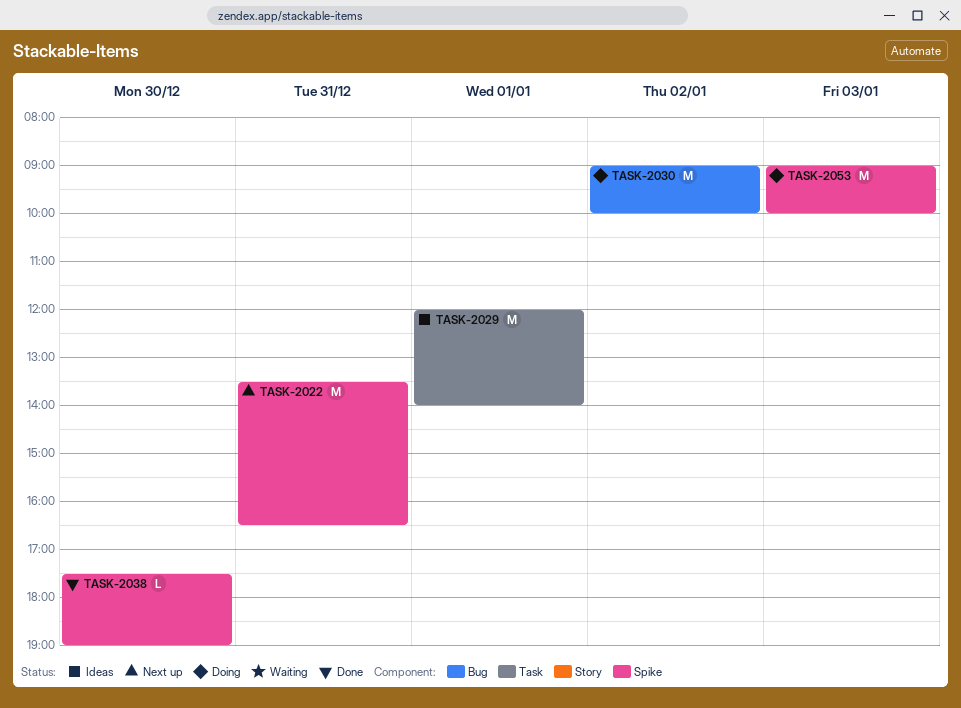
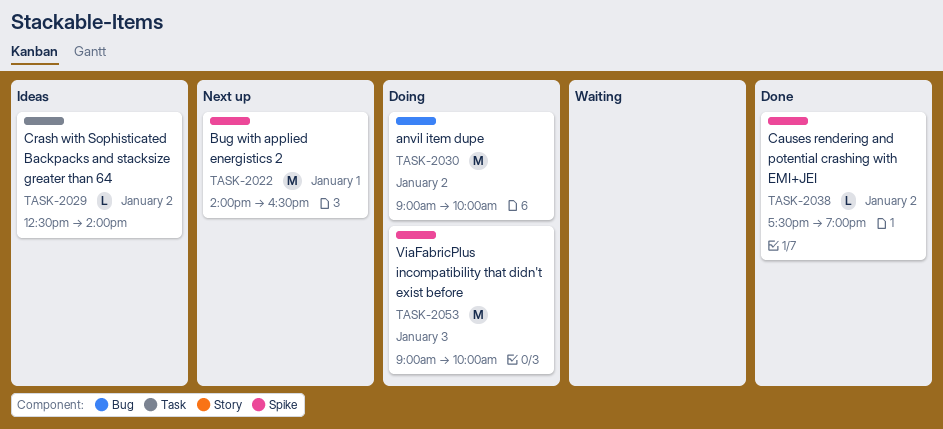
TASK-2022, day: Dec 31 -> Jan 1
TASK-2022, begins: 13:30 -> 14:00
TASK-2029, estimate: M -> L
TASK-2029, day: Jan 1 -> Jan 2
TASK-2029, begins: 12:00 -> 12:30
TASK-2038, day: Dec 30 -> Jan 2

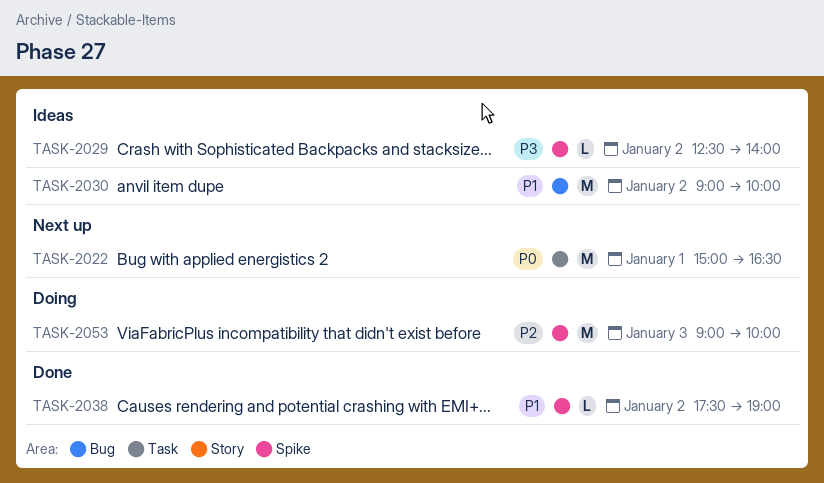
TASK-2022, label: Spike -> Task
TASK-2022, begins: 14:00 -> 15:00
TASK-2029, label: Task -> Spike
TASK-2030, status: Doing -> Ideas

